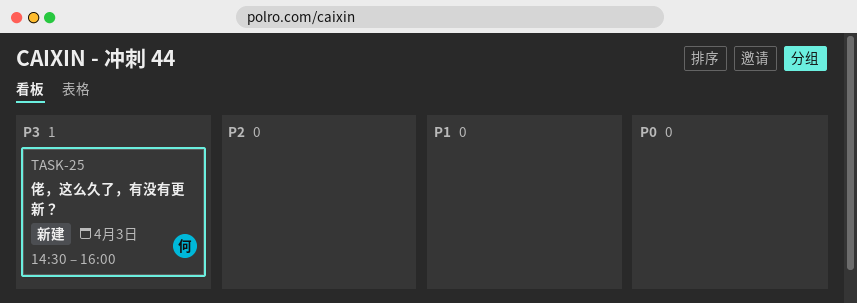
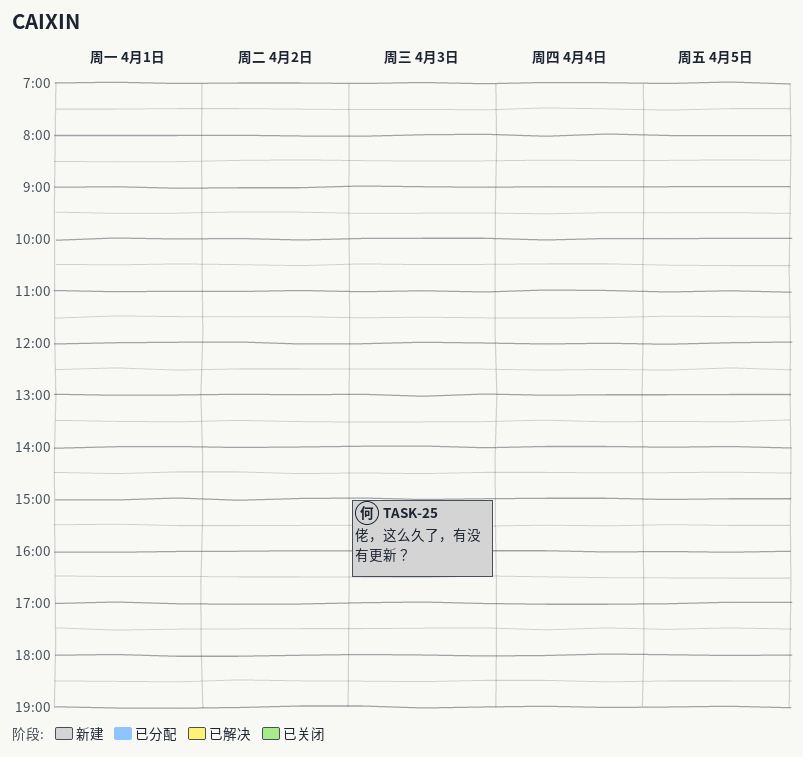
TASK-25, begins: 14:30 -> 15:00
TASK-25, ends: 16:00 -> 16:30

